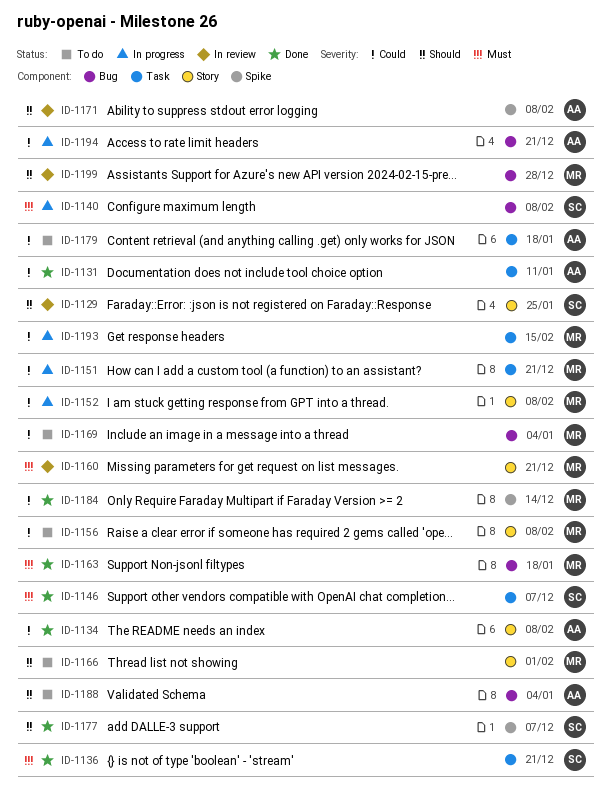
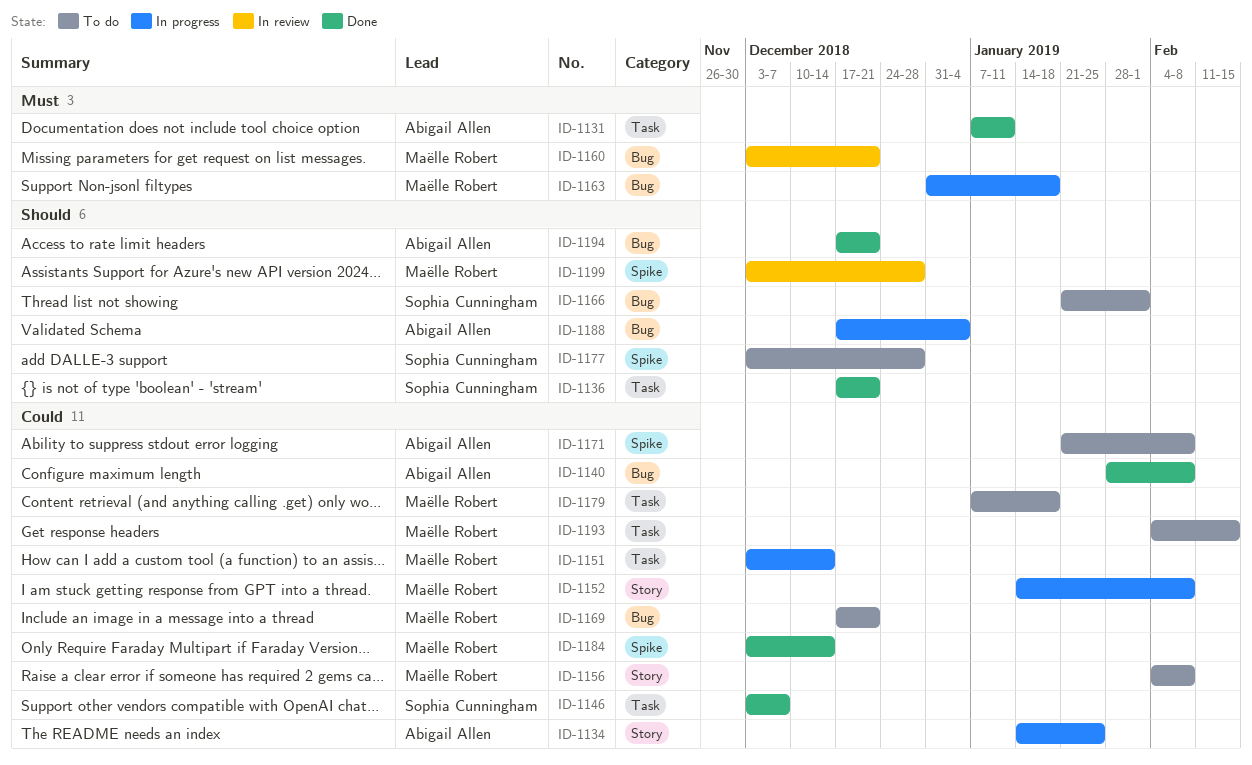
ID-1129: present -> none
ID-1131, priority: Could -> Must
ID-1134, status: Done -> In progress
ID-1134, due: Feb 8 -> Jan 25
ID-1136, priority: Must -> Should
ID-1140, status: In progress -> Done
ID-1140, owner: Sophia Cunningham -> Abigail Allen
ID-1140, priority: Must -> Could
ID-1146, priority: Must -> Could
ID-1151, due: Dec 21 -> Dec 14
ID-1160, label: Story -> Bug
ID-1163, status: Done -> In progress
ID-1166, owner: Maëlle Robert -> Sophia Cunningham
ID-1166, label: Story -> Bug
ID-1169, due: Jan 4 -> Dec 21
ID-1171, status: In review -> To do
ID-1171, priority: Should -> Could
ID-1177, status: Done -> To do
ID-1177, due: Dec 7 -> Dec 28
ID-1179, owner: Abigail Allen -> Maëlle Robert
ID-1188, status: To do -> In progress
ID-1193, status: In progress -> To do
ID-1194, status: In progress -> Done
ID-1194, priority: Could -> Should
ID-1199, label: Bug -> Spike

